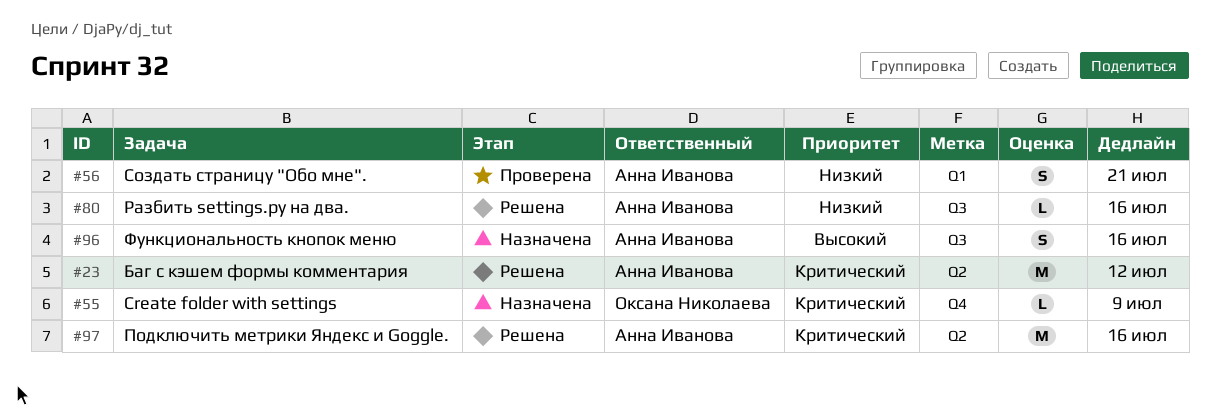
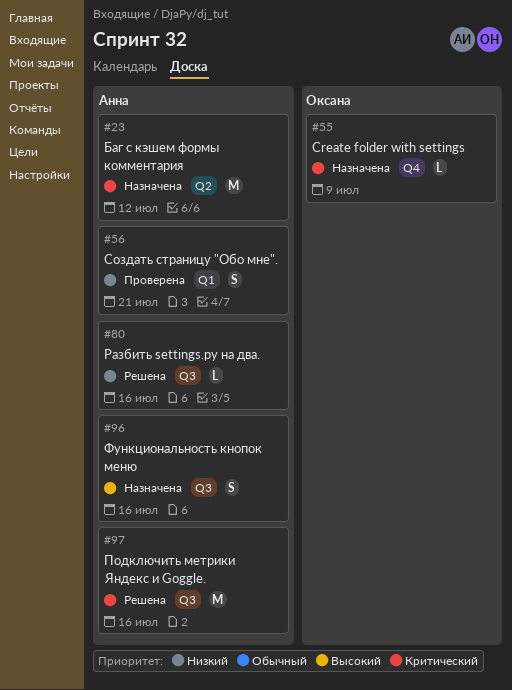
#23, status: Решена -> Назначена
#97, label: Q2 -> Q3

